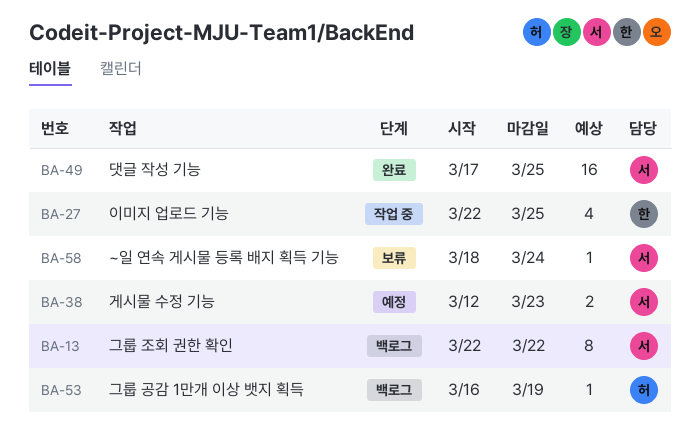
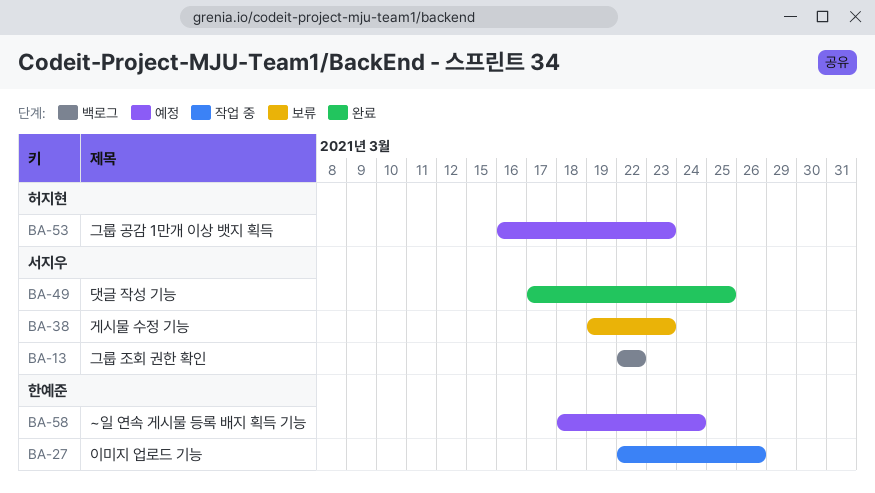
BA-27, due: Mar 25 -> Mar 26
BA-38, status: 예정 -> 보류
BA-38, start: Mar 12 -> Mar 19
BA-53, status: 백로그 -> 예정
BA-53, due: Mar 19 -> Mar 23
BA-58, status: 보류 -> 예정
BA-58, owner: 서지우 -> 한예준

